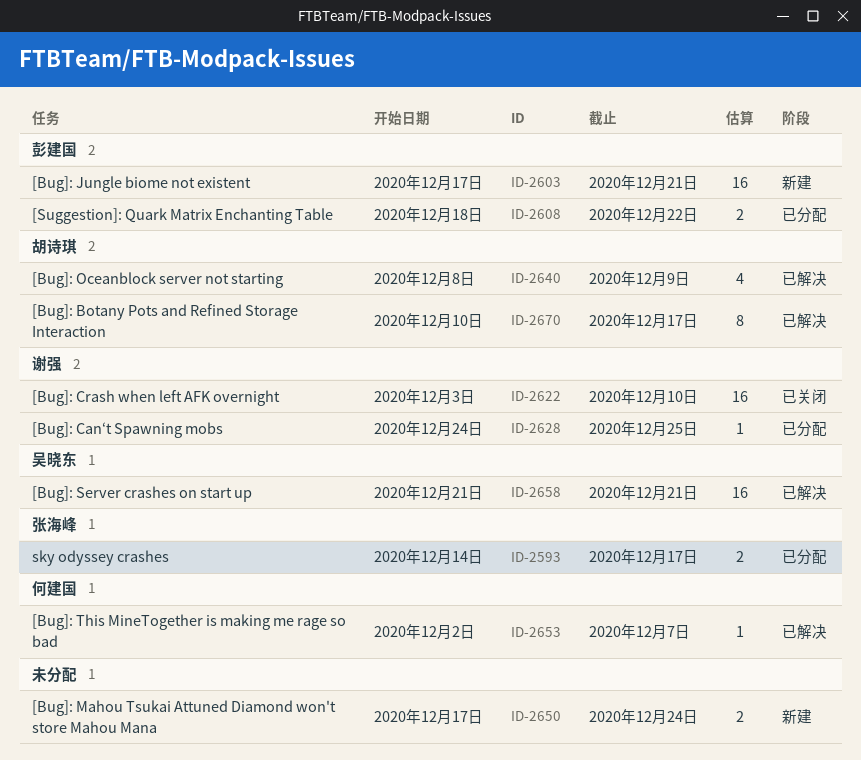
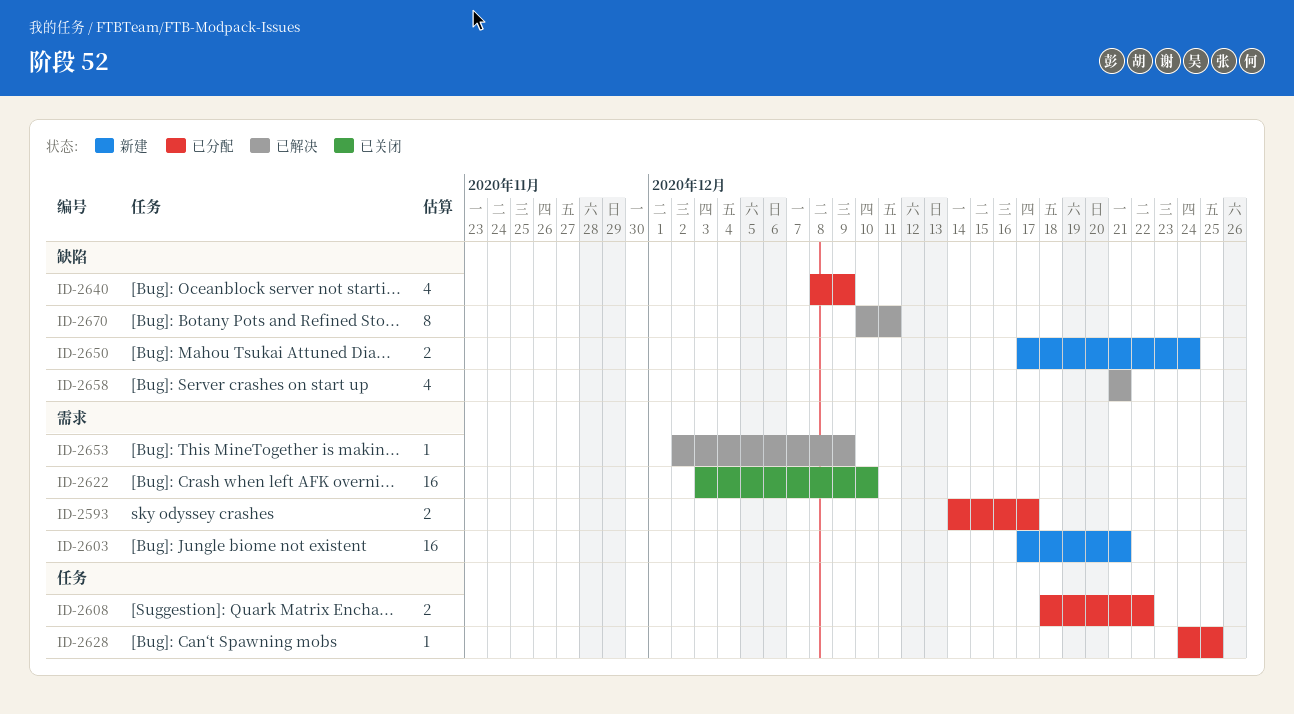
ID-2640, status: 已解决 -> 已分配
ID-2653, due: Dec 7 -> Dec 9
ID-2658, estimate: 16 -> 4
ID-2670, due: Dec 17 -> Dec 11

